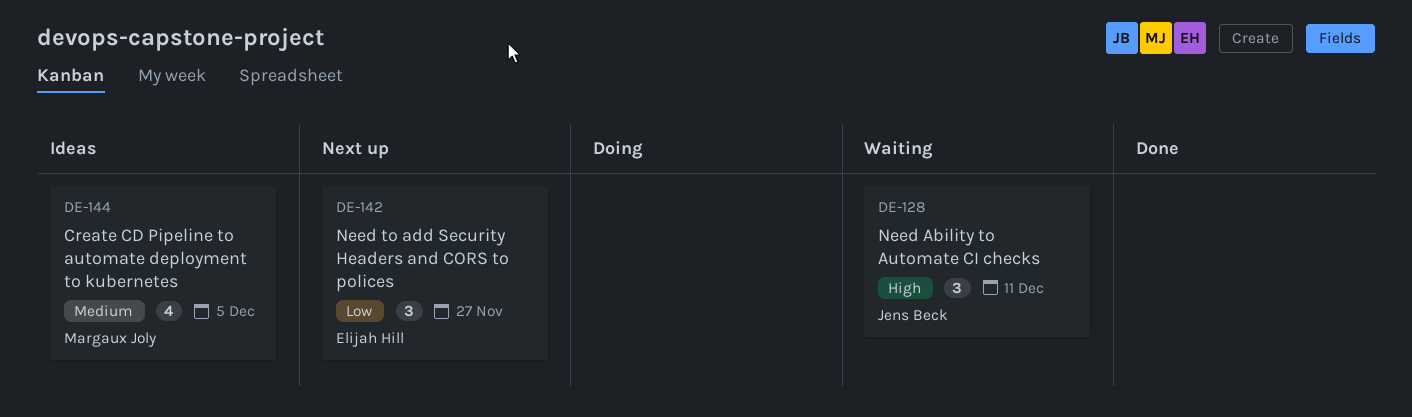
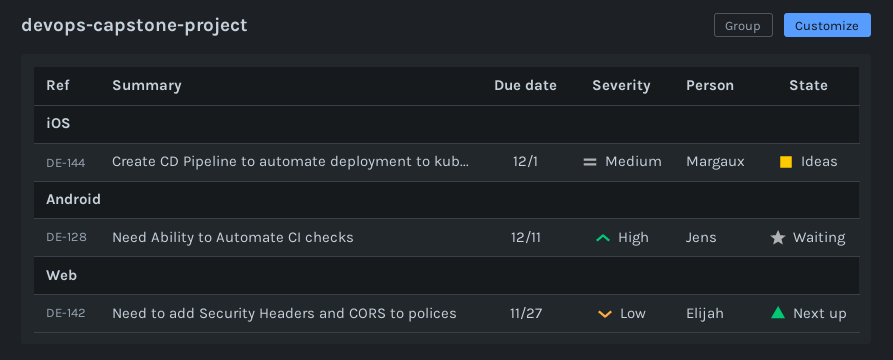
DE-144, due: Dec 5 -> Dec 1

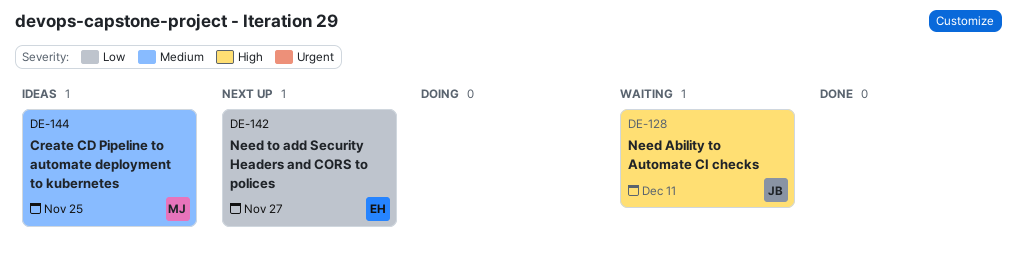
DE-144, due: Dec 1 -> Nov 25

